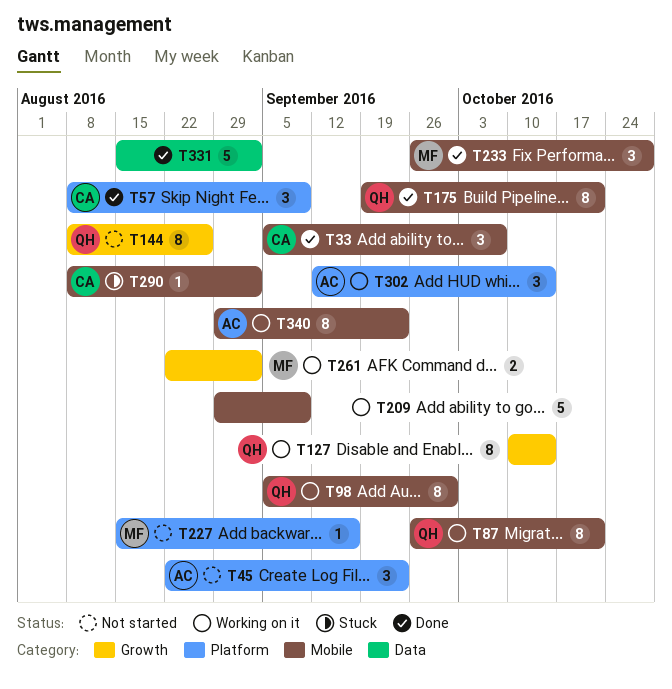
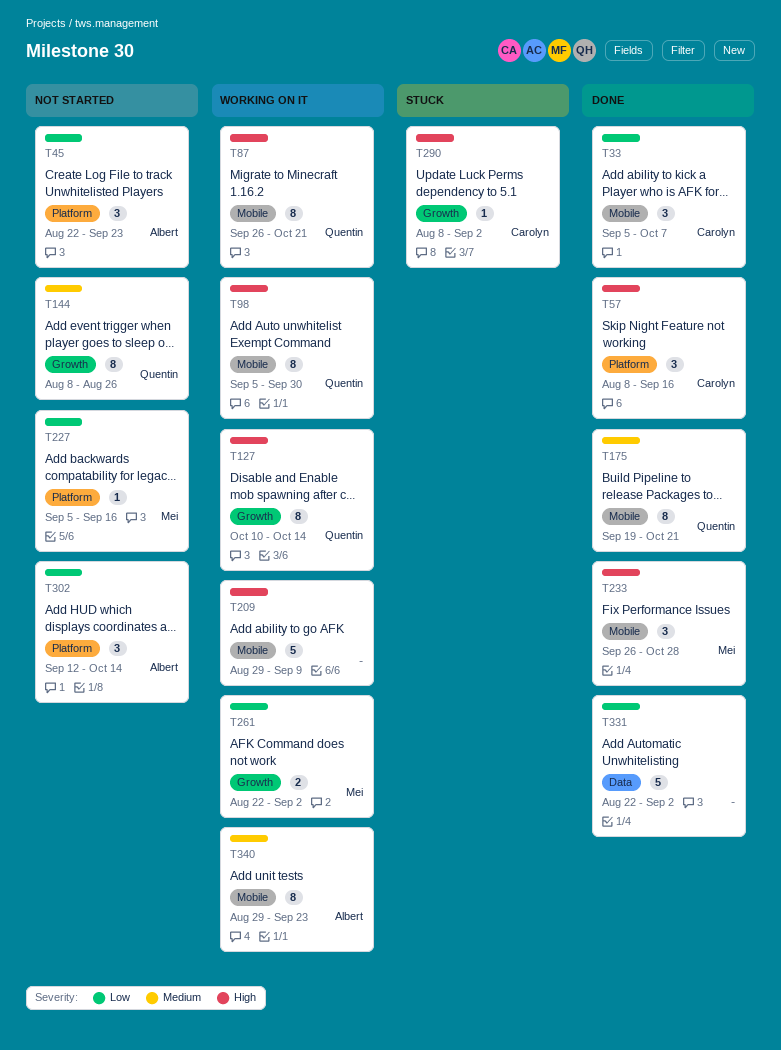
T57, due: Sep 9 -> Sep 16
T227, start: Aug 15 -> Sep 5
T290, label: Mobile -> Growth
T302, status: Working on it -> Not started
T331, start: Aug 15 -> Aug 22

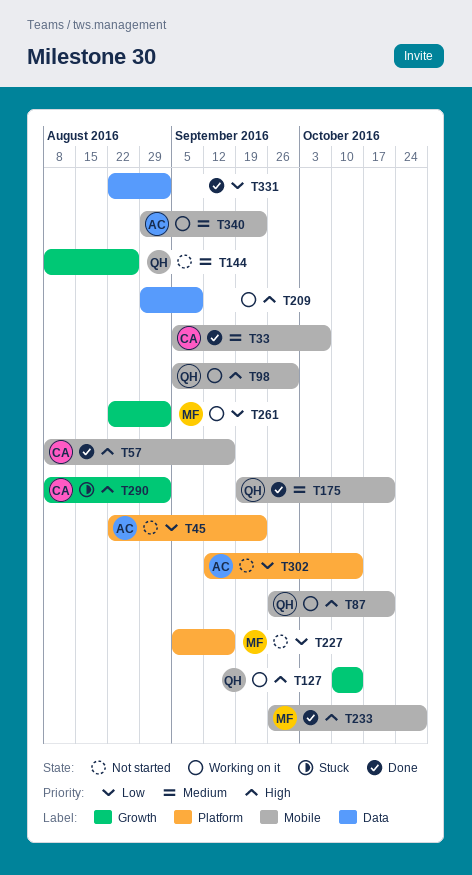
T33, priority: Low -> Medium
T57, label: Platform -> Mobile
T209, label: Mobile -> Data

